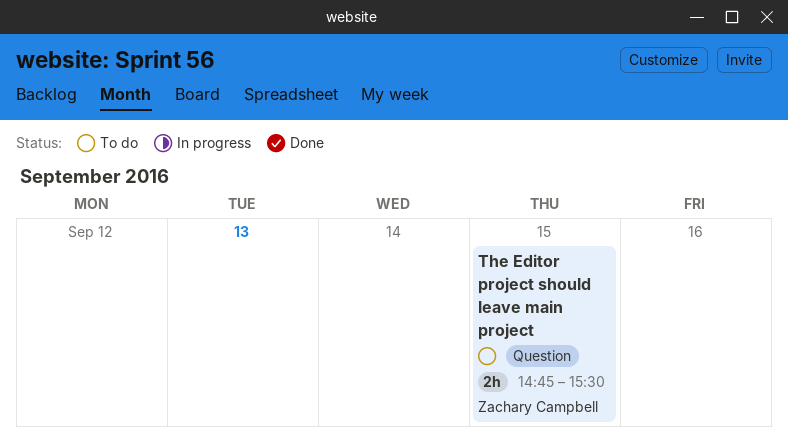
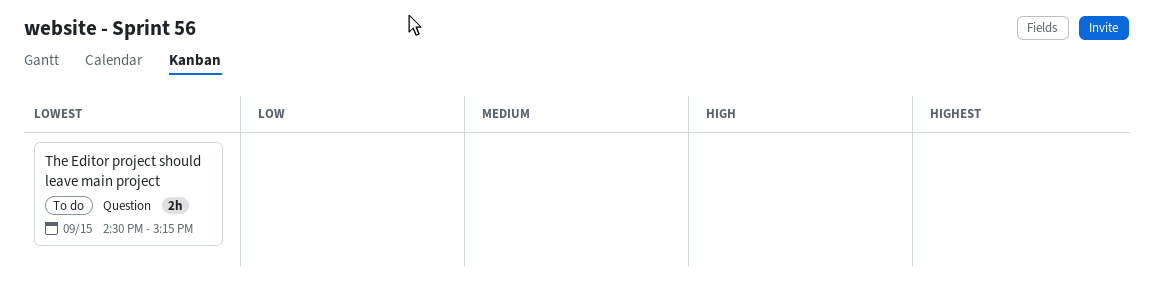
The Editor project should leave main project, begins: 14:45 -> 14:30
The Editor project should leave main project, ends: 15:30 -> 15:15

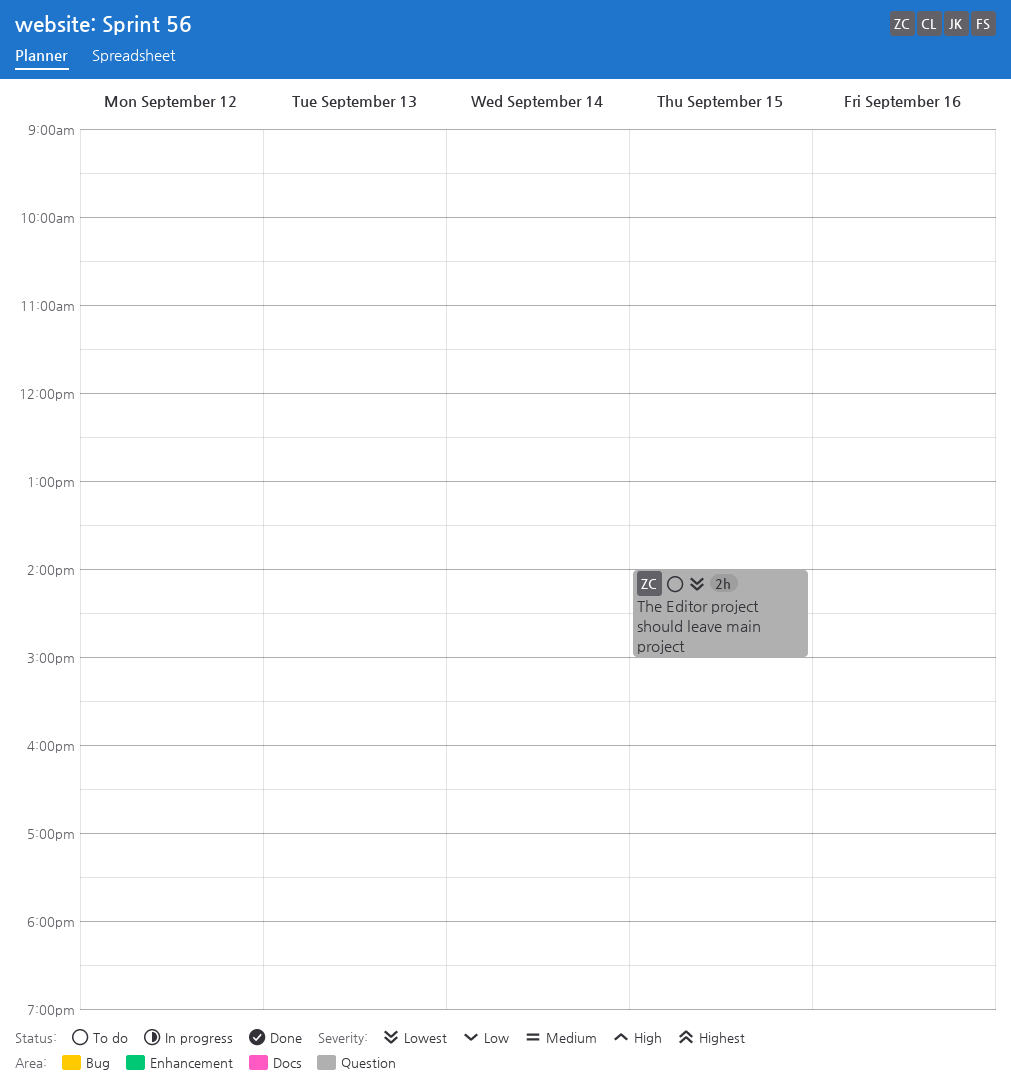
The Editor project should leave main project, begins: 14:30 -> 14:00
The Editor project should leave main project, ends: 15:15 -> 15:00

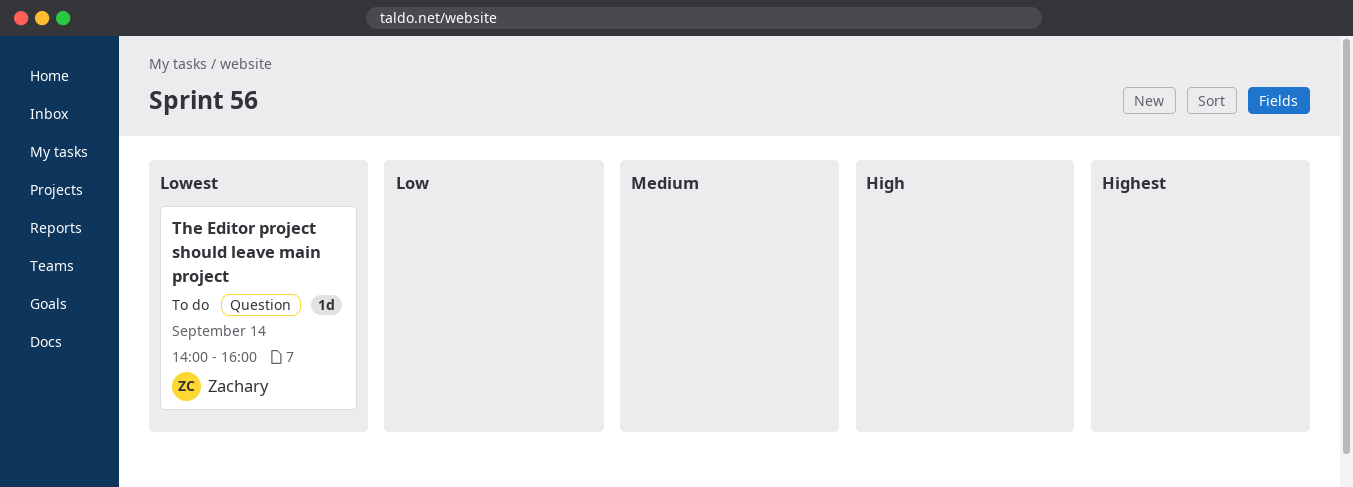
The Editor project should leave main project, estimate: 2h -> 1d
The Editor project should leave main project, day: Sep 15 -> Sep 14
The Editor project should leave main project, ends: 15:00 -> 16:00

